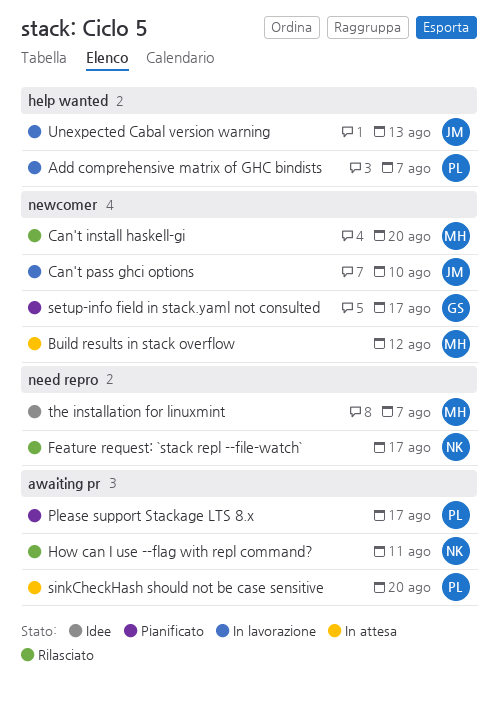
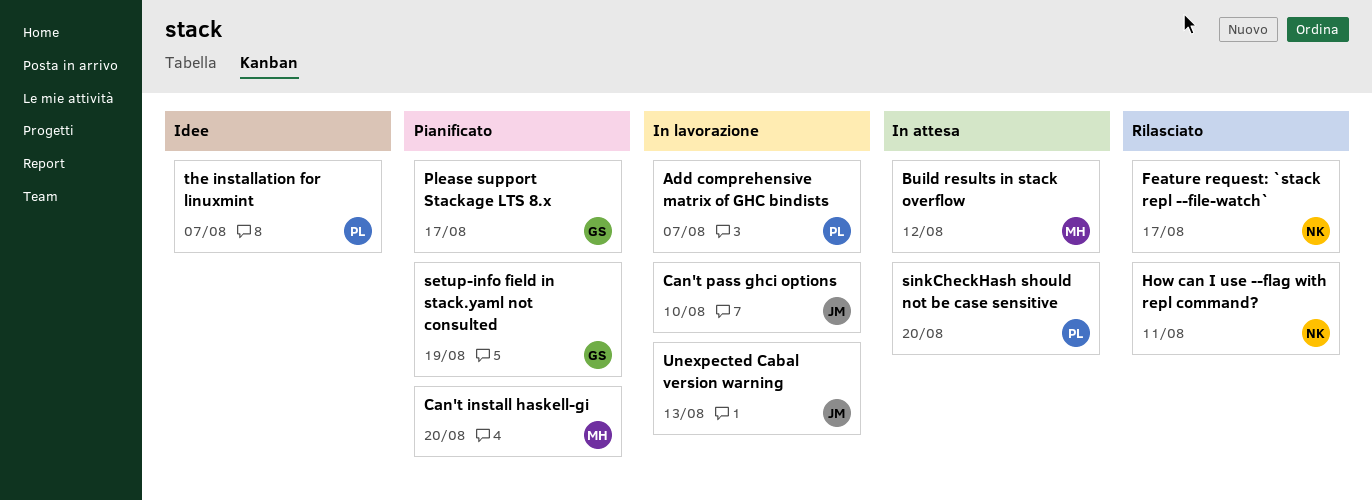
Can't install haskell-gi, status: Rilasciato -> Pianificato
Please support Stackage LTS 8.x, owner: PL -> GS
setup-info field in stack.yaml not consulted, due: Aug 17 -> Aug 19
the installation for linuxmint, owner: MH -> PL

